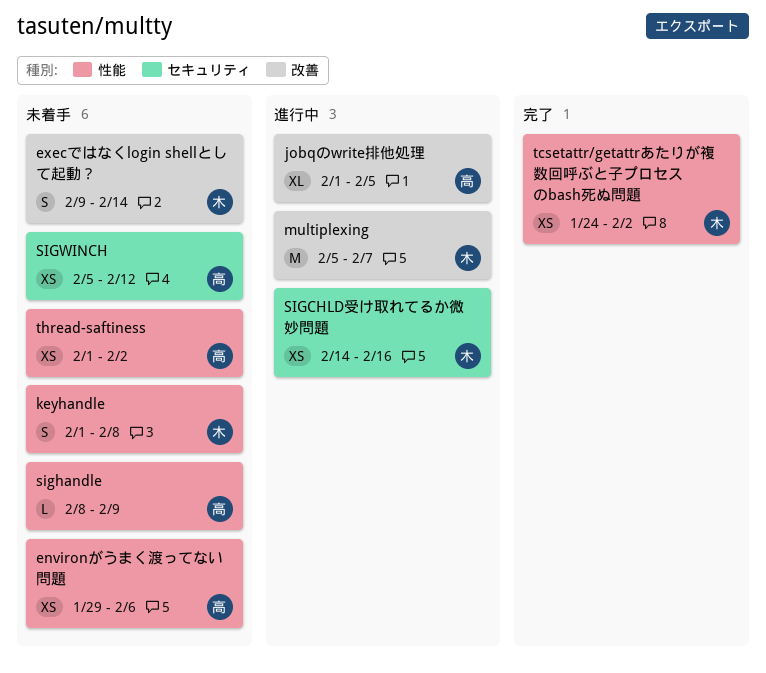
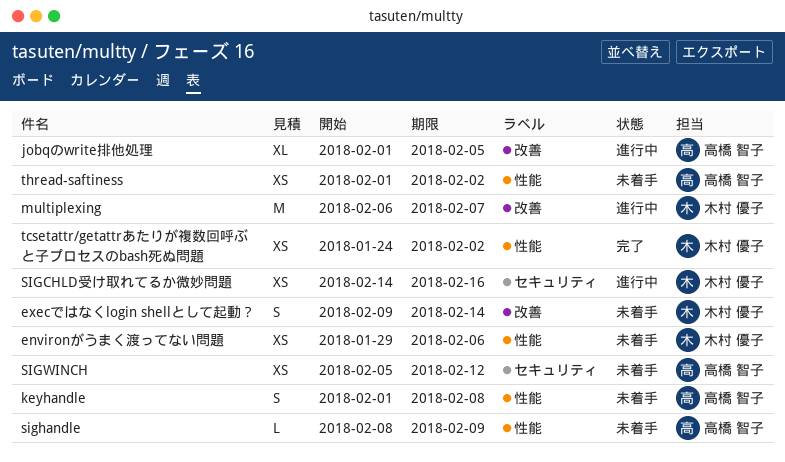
environがうまく渡ってない問題, owner: 高橋 智子 -> 木村 優子
keyhandle, owner: 木村 優子 -> 高橋 智子
multiplexing, start: Feb 5 -> Feb 6

